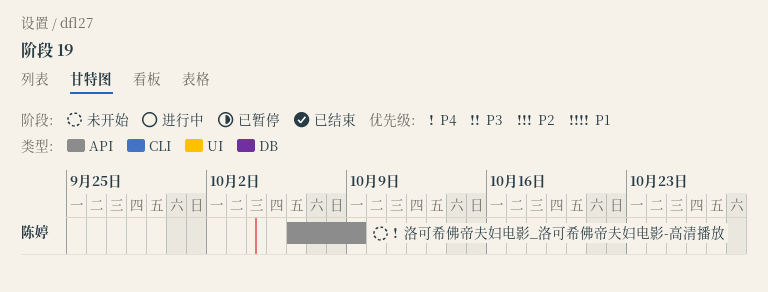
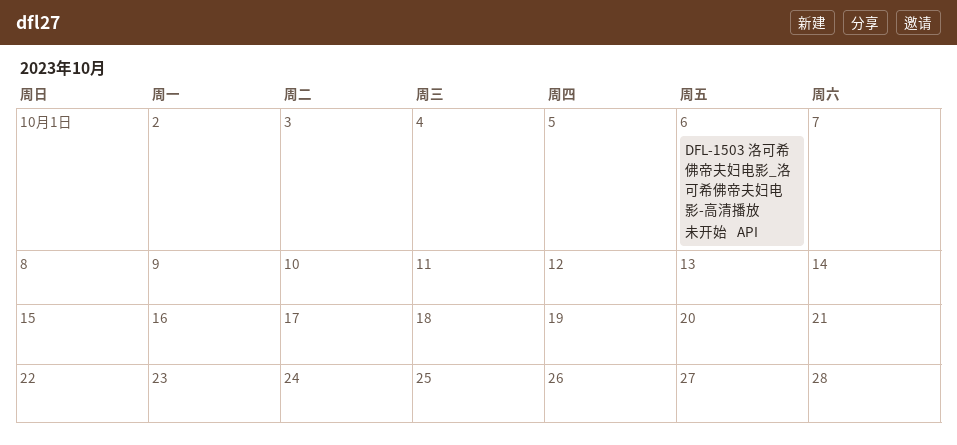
洛可希佛帝夫妇电影_洛可希佛帝夫妇电影-高清播放, due: Oct 9 -> Oct 6

